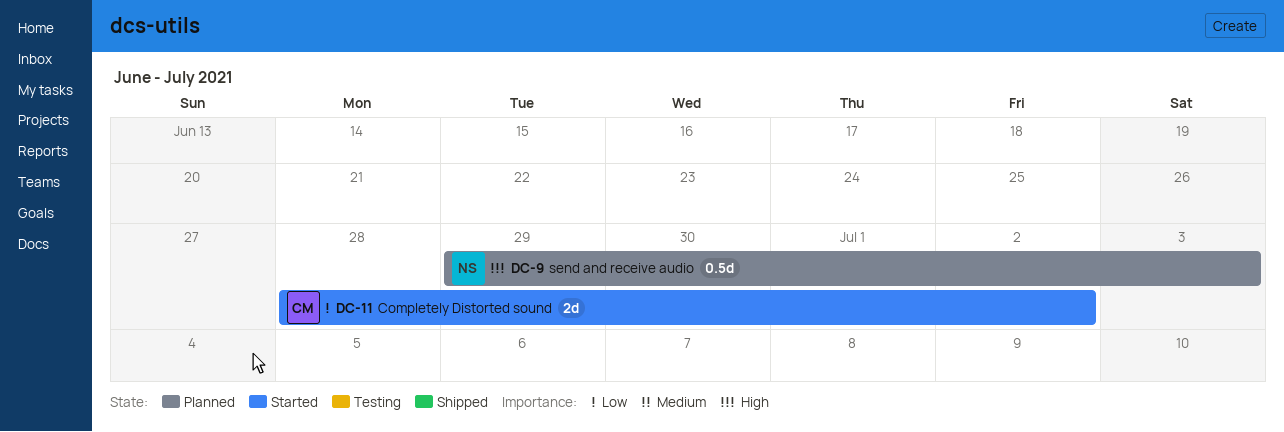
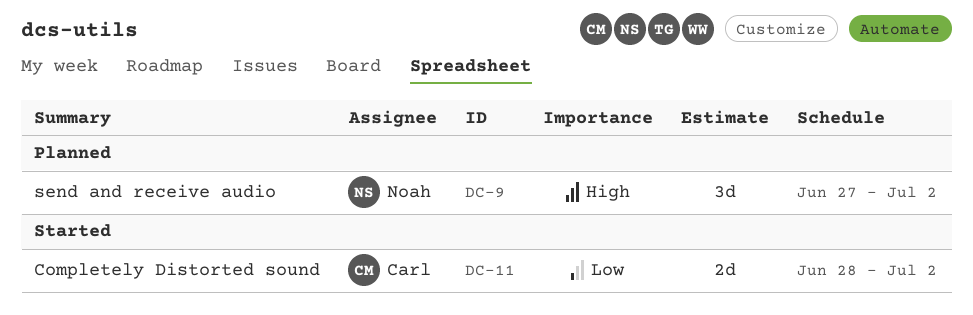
DC-9, estimate: 0.5d -> 3d
DC-9, start: Jun 29 -> Jun 27
DC-9, due: Jul 3 -> Jul 2

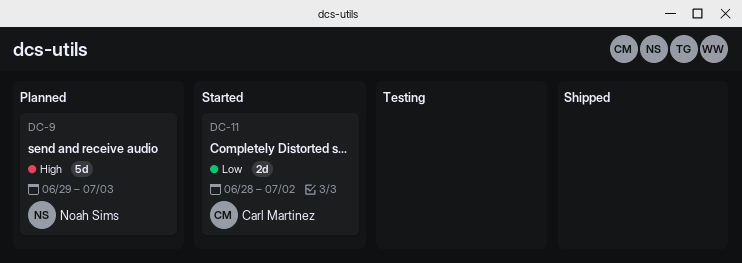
DC-9, estimate: 3d -> 5d
DC-9, start: Jun 27 -> Jun 29
DC-9, due: Jul 2 -> Jul 3

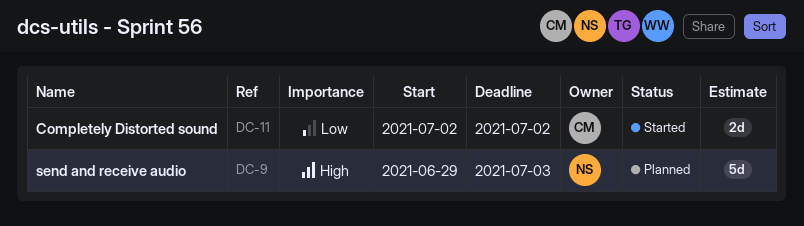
DC-11, start: Jun 28 -> Jul 2

